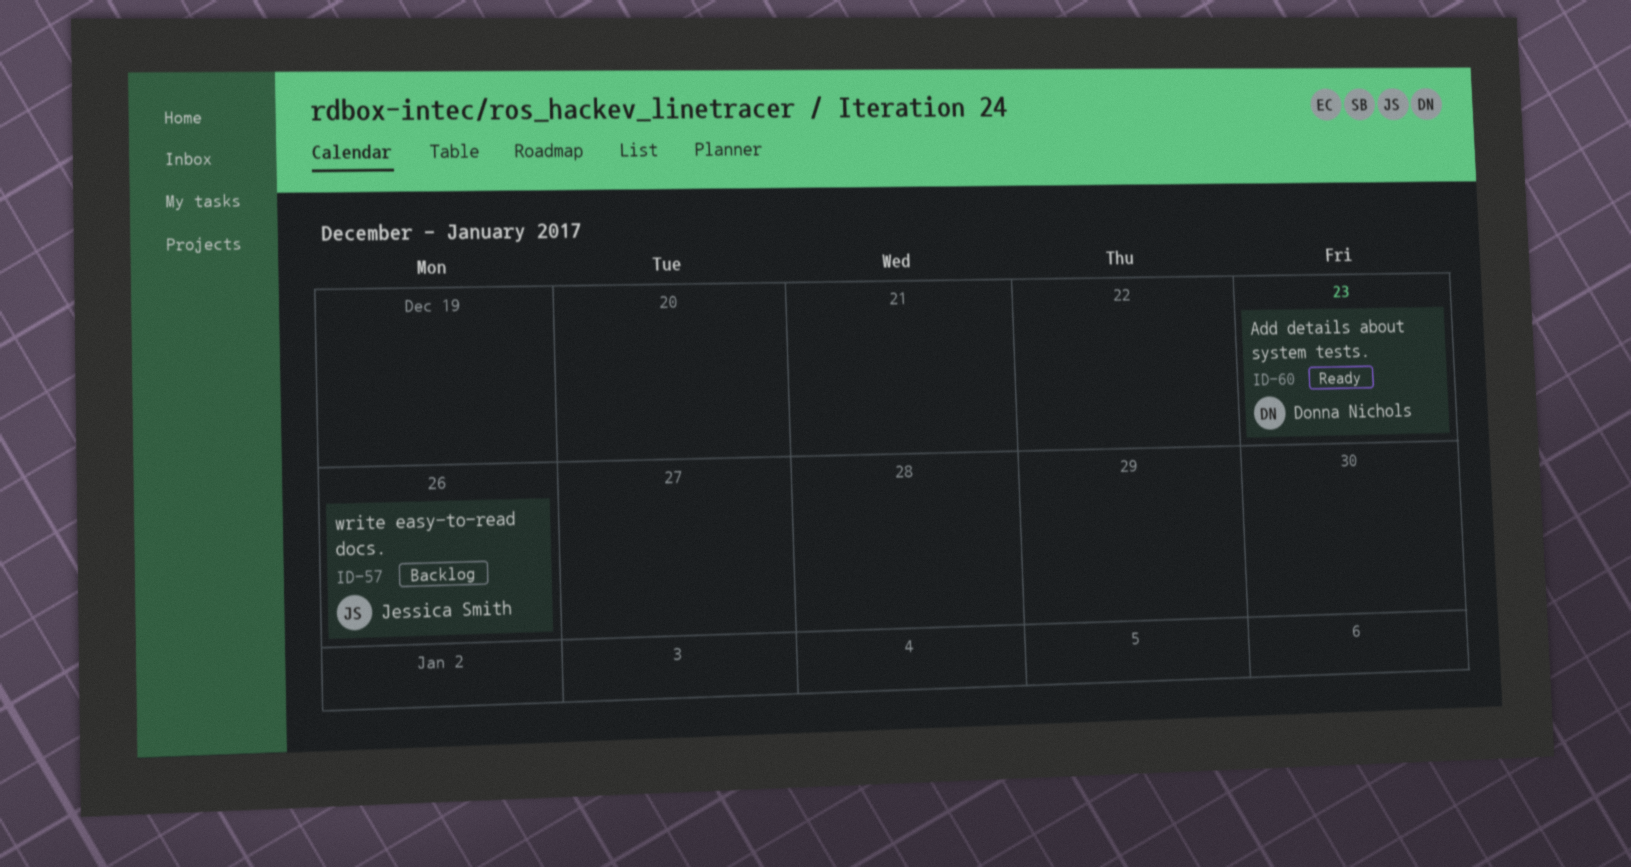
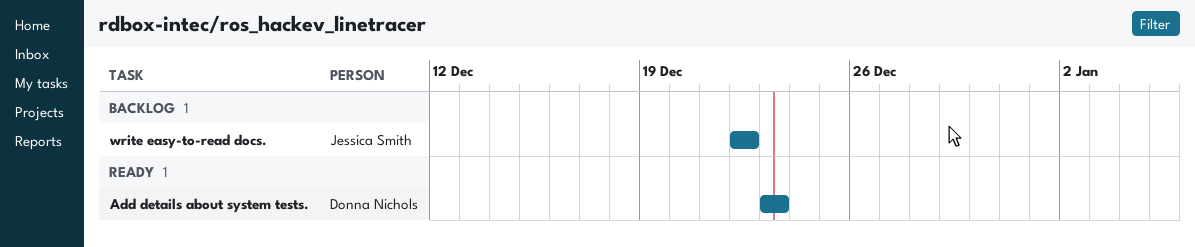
write easy-to-read docs., due: Dec 26 -> Dec 22

